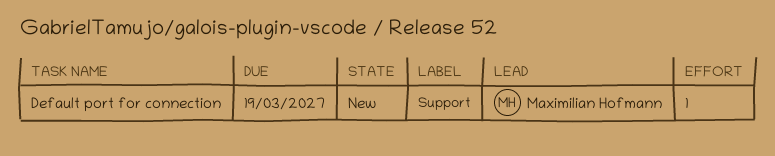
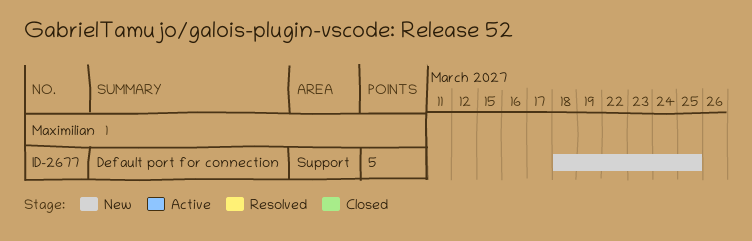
Default port for connection, estimate: 1 -> 5
Default port for connection, due: Mar 19 -> Mar 25

